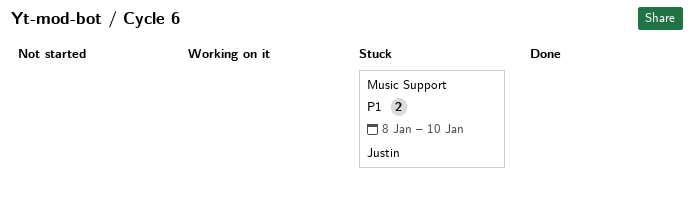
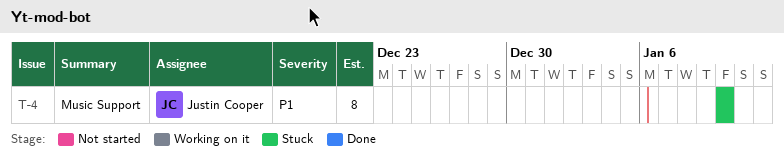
Music Support, estimate: 2 -> 8
Music Support, start: Jan 8 -> Jan 10

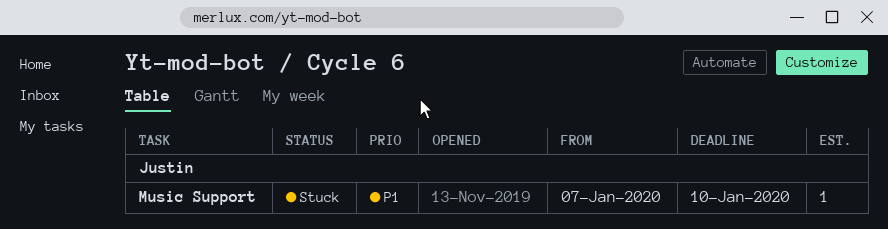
Music Support, estimate: 8 -> 1
Music Support, start: Jan 10 -> Jan 7

